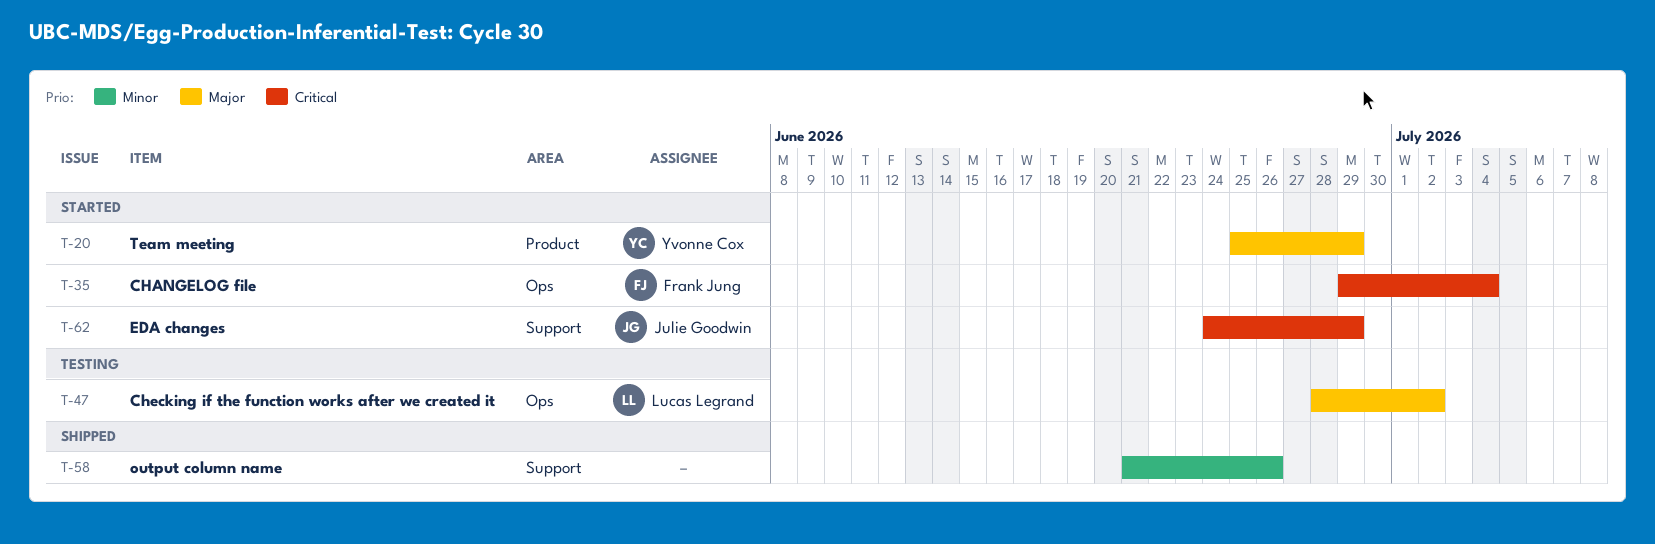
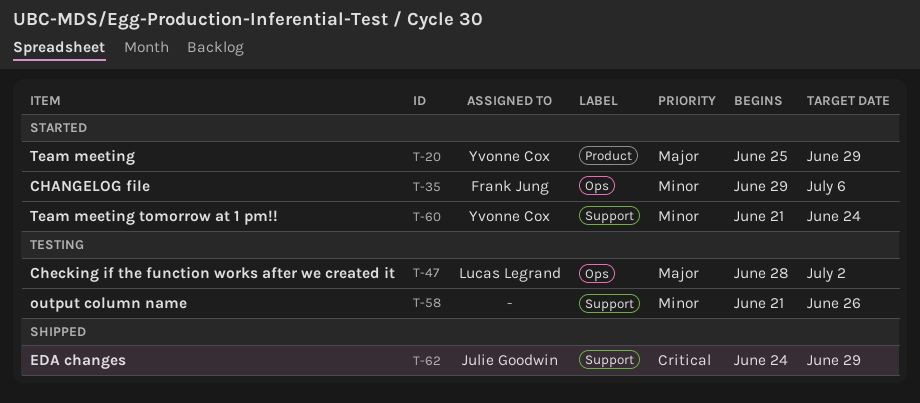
T-35, priority: Critical -> Minor
T-35, due: Jul 4 -> Jul 6
T-58, status: Shipped -> Testing
T-60: none -> present
T-62, status: Started -> Shipped

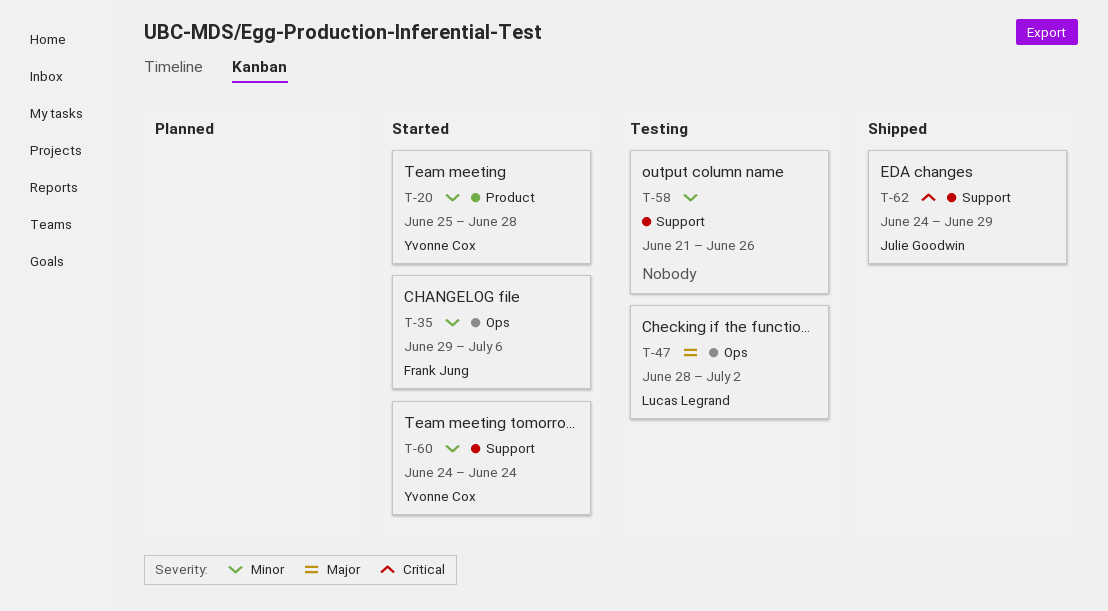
T-20, priority: Major -> Minor
T-20, due: Jun 29 -> Jun 28
T-60, start: Jun 21 -> Jun 24

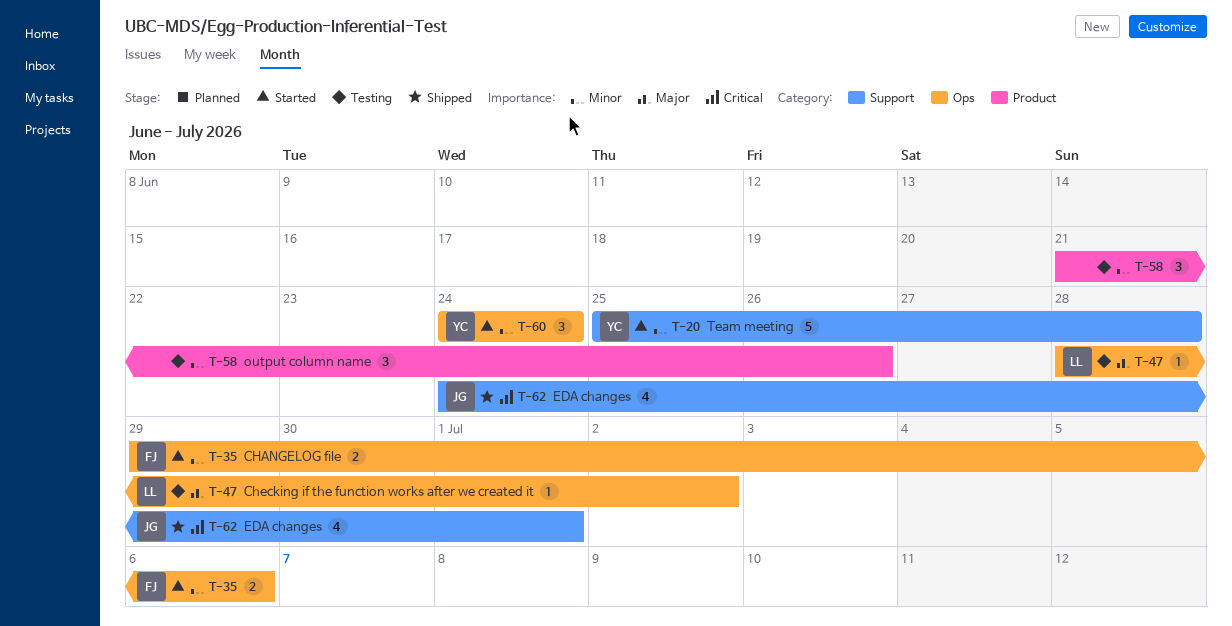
T-20, label: Product -> Support
T-58, label: Support -> Product
T-60, label: Support -> Ops
T-62, due: Jun 29 -> Jul 1

